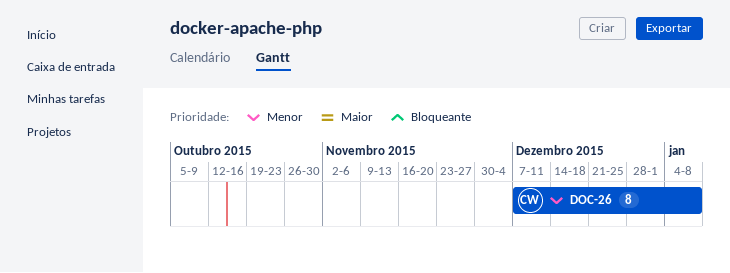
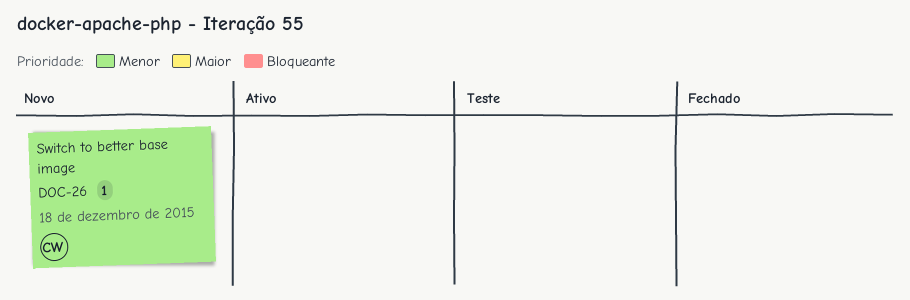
DOC-26, estimate: 8 -> 1
DOC-26, due: Jan 8 -> Dec 18

